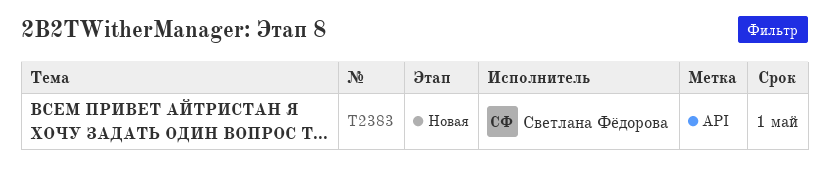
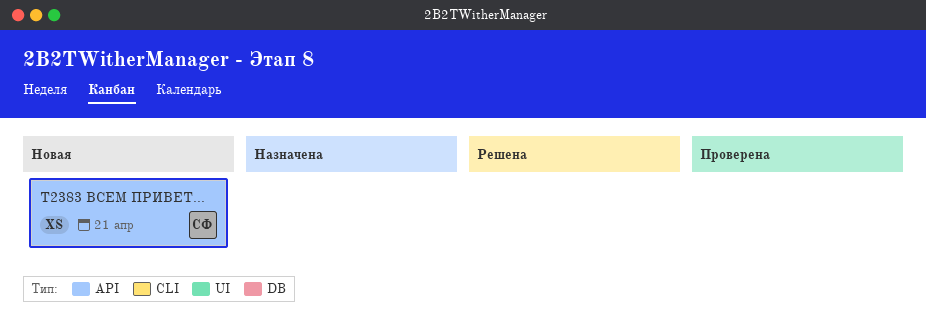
T2383, due: May 1 -> Apr 21

